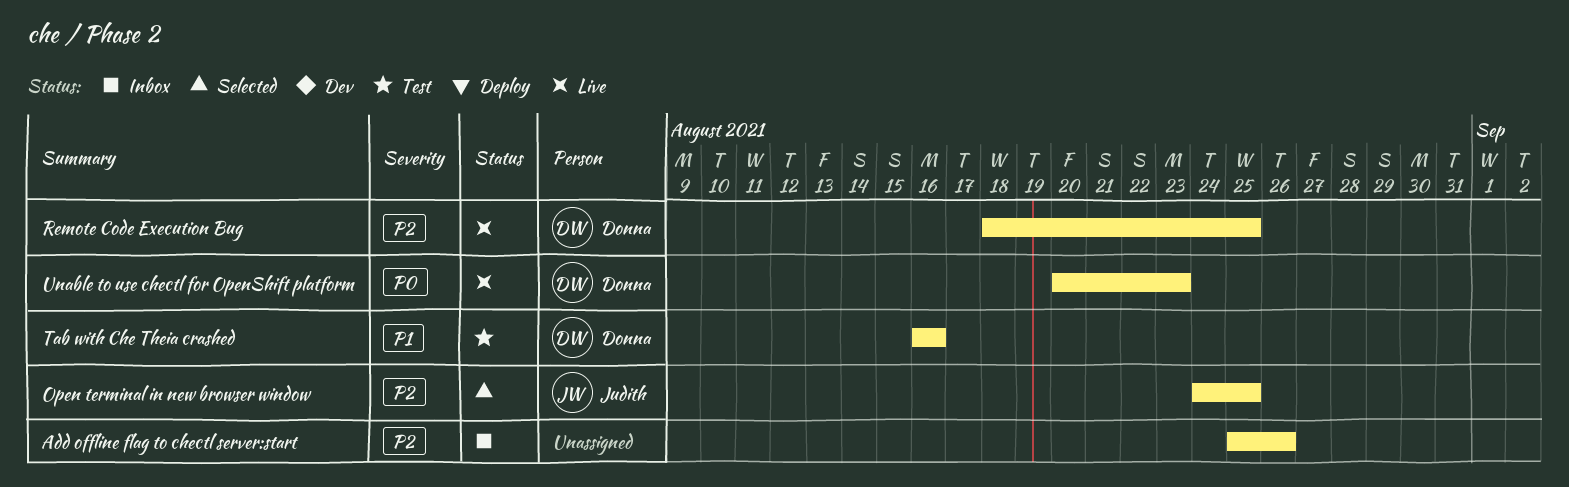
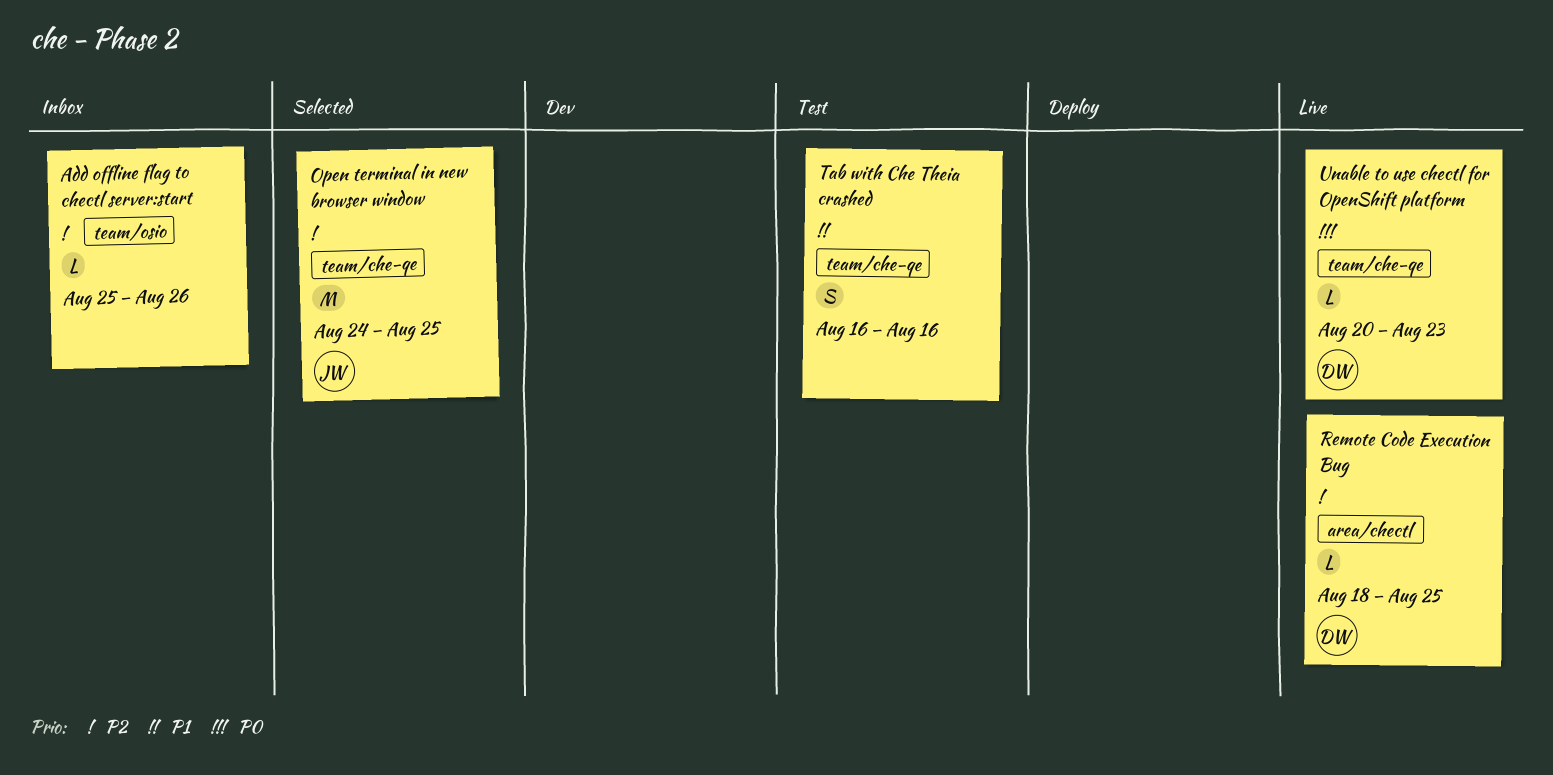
Tab with Che Theia crashed, owner: Donna -> none

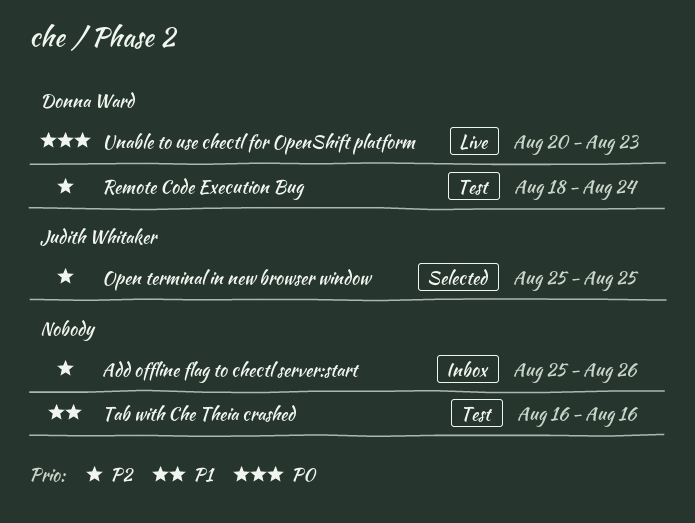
Open terminal in new browser window, start: Aug 24 -> Aug 25
Remote Code Execution Bug, status: Live -> Test
Remote Code Execution Bug, due: Aug 25 -> Aug 24

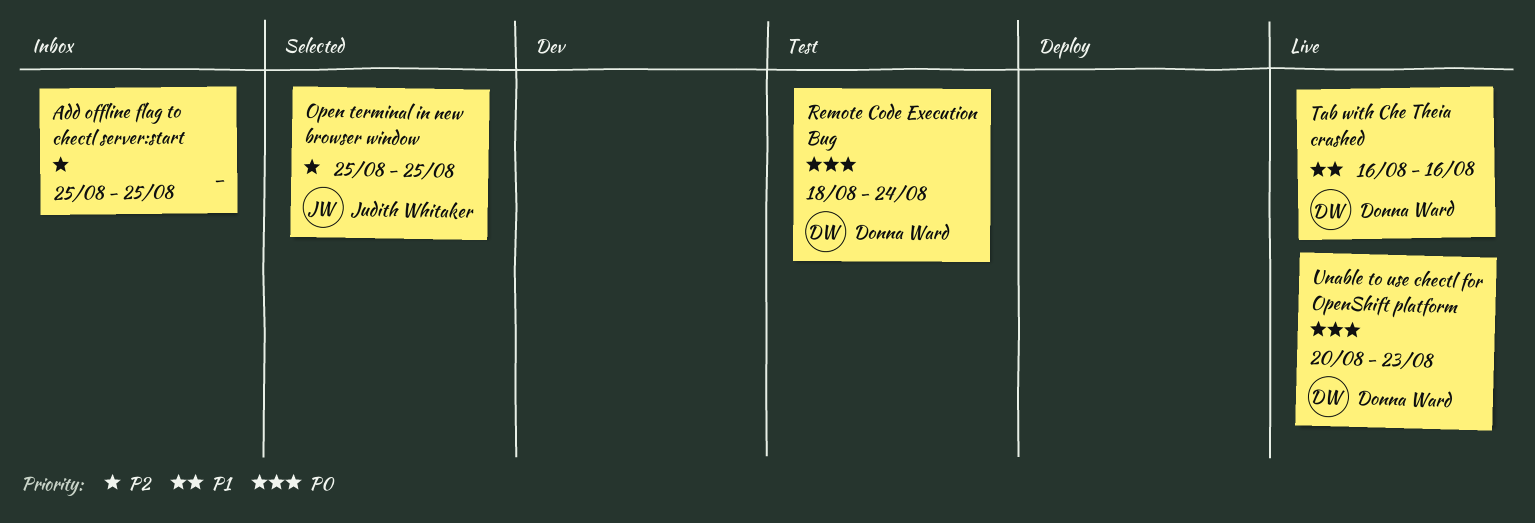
Add offline flag to chectl server:start, due: Aug 26 -> Aug 25
Remote Code Execution Bug, priority: P2 -> P0
Tab with Che Theia crashed, status: Test -> Live
Tab with Che Theia crashed, owner: none -> Donna Ward

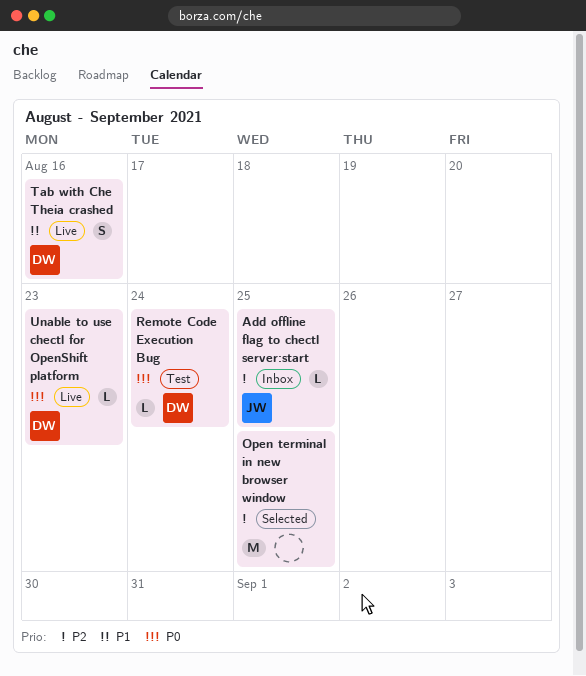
Add offline flag to chectl server:start, owner: none -> Judith Whitaker
Open terminal in new browser window, owner: Judith Whitaker -> none

